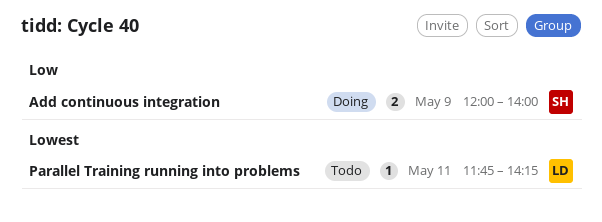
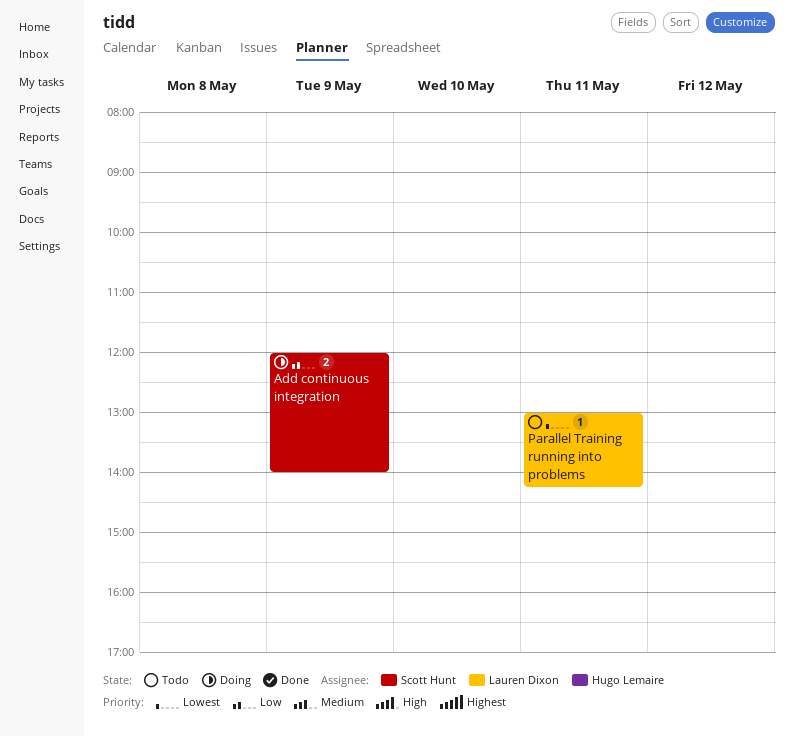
Parallel Training running into problems, begins: 11:45 -> 13:00

